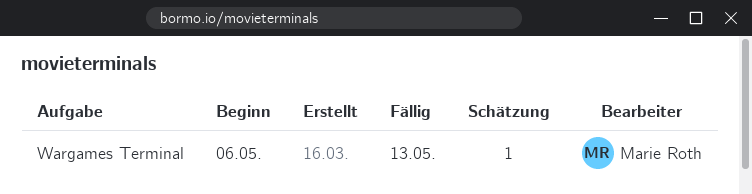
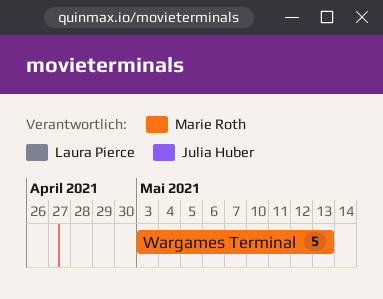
Wargames Terminal, estimate: 1 -> 5
Wargames Terminal, start: May 6 -> May 3

